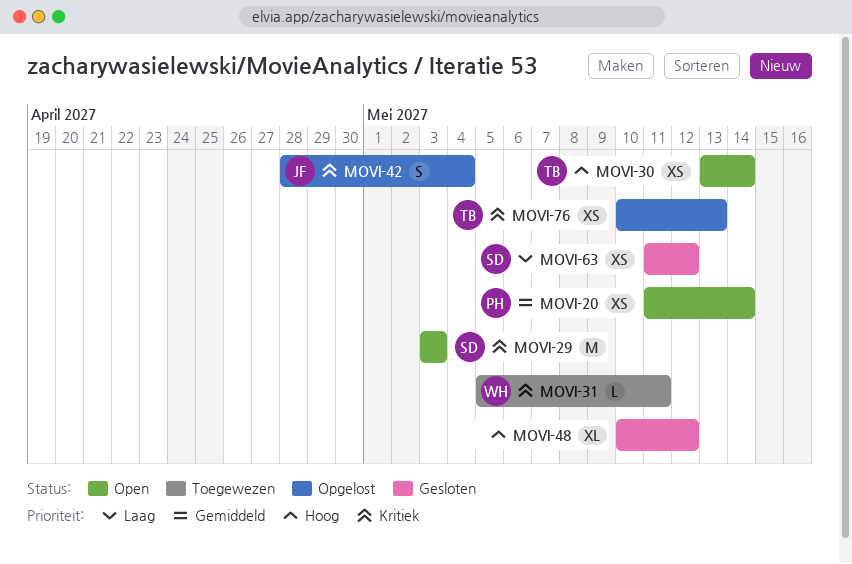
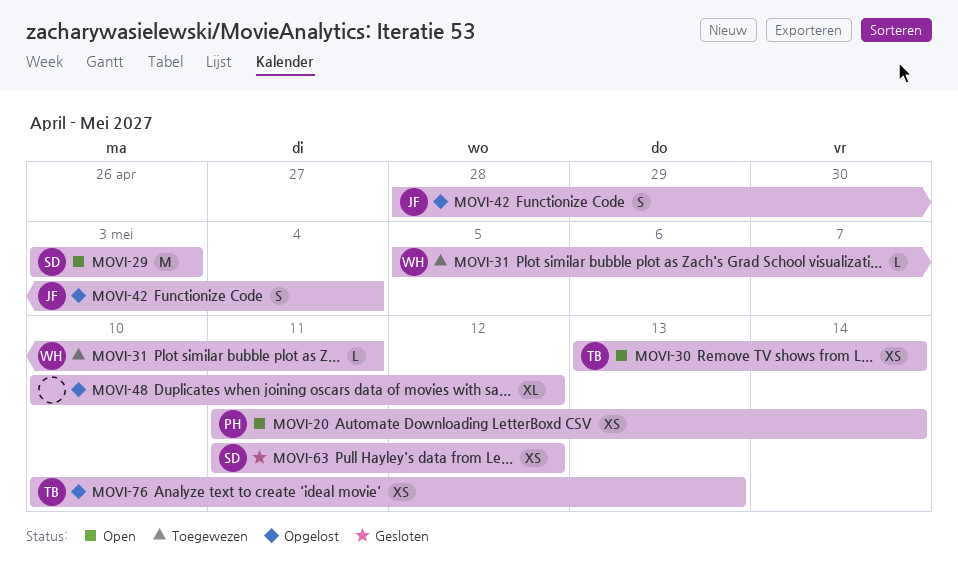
MOVI-48, status: Gesloten -> Opgelost

